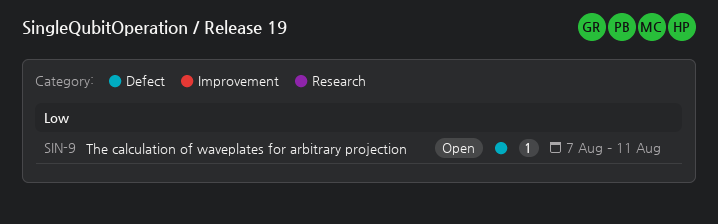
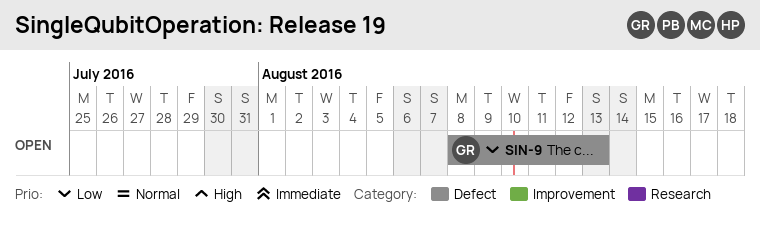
SIN-9, start: Aug 7 -> Aug 8
SIN-9, due: Aug 11 -> Aug 13

